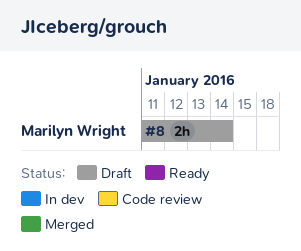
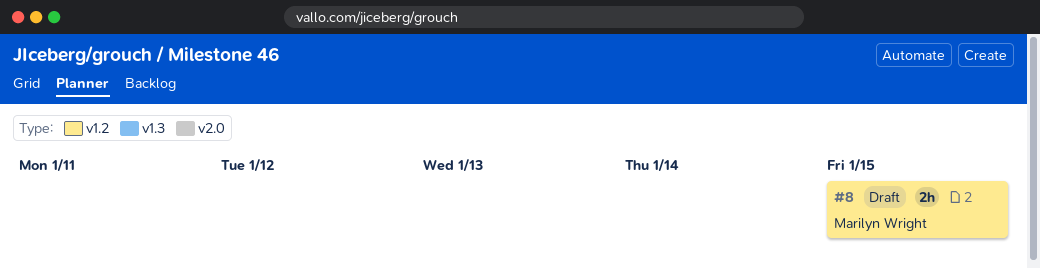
#8, due: Jan 14 -> Jan 15

